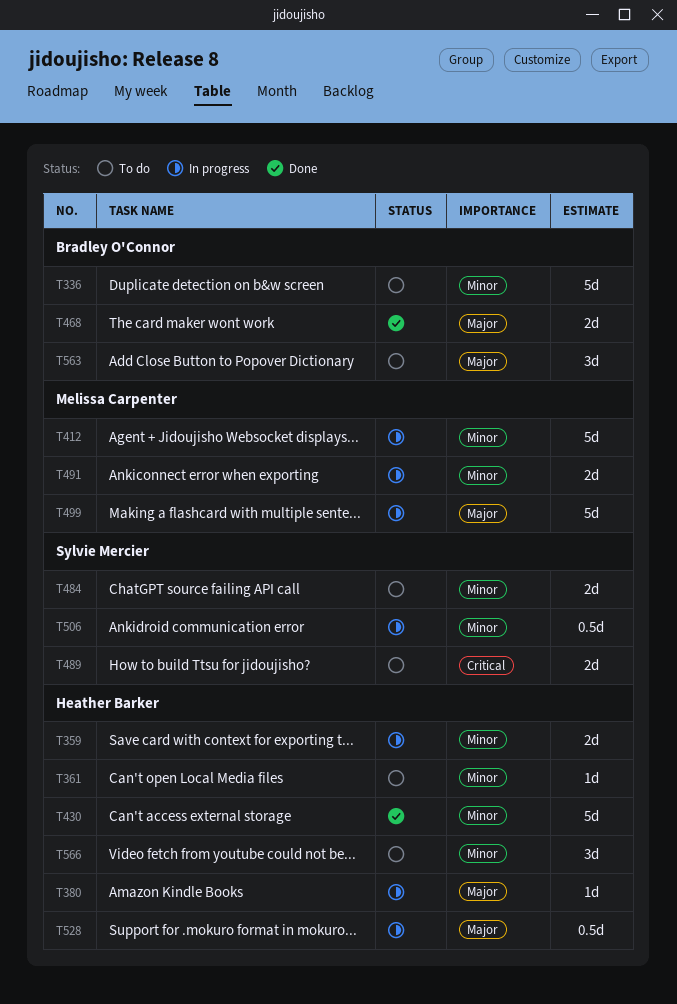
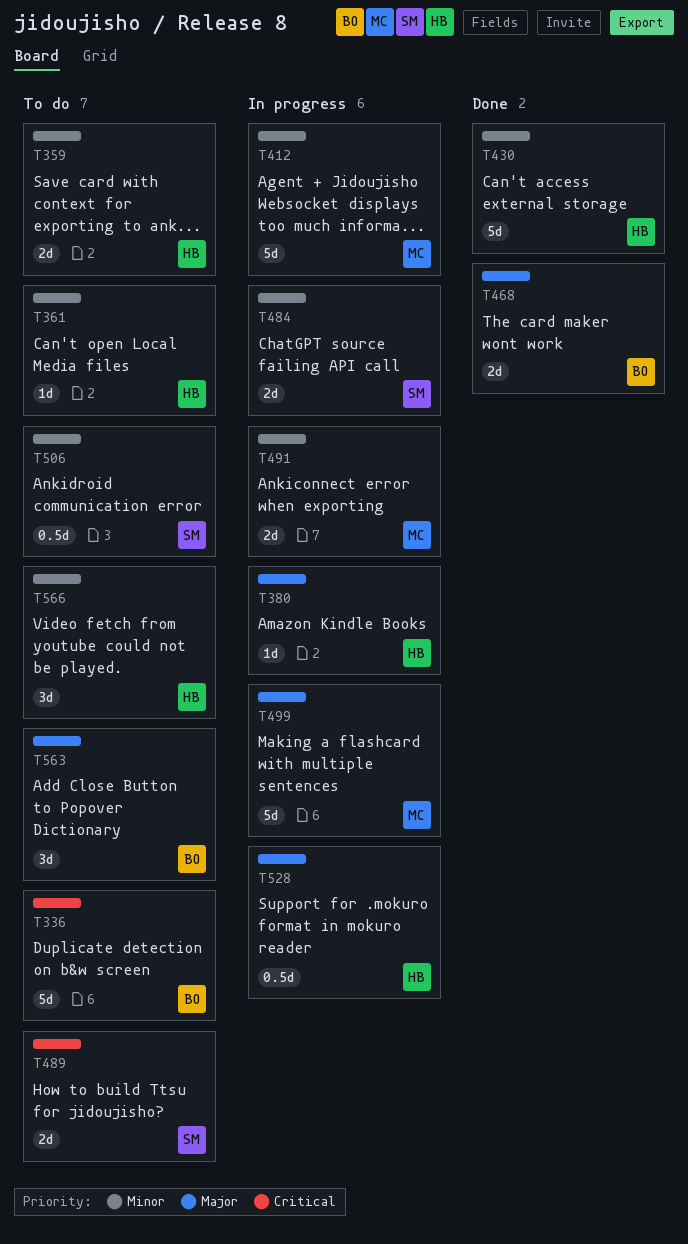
T336, priority: Minor -> Critical
T359, status: In progress -> To do
T484, status: To do -> In progress
T506, status: In progress -> To do

